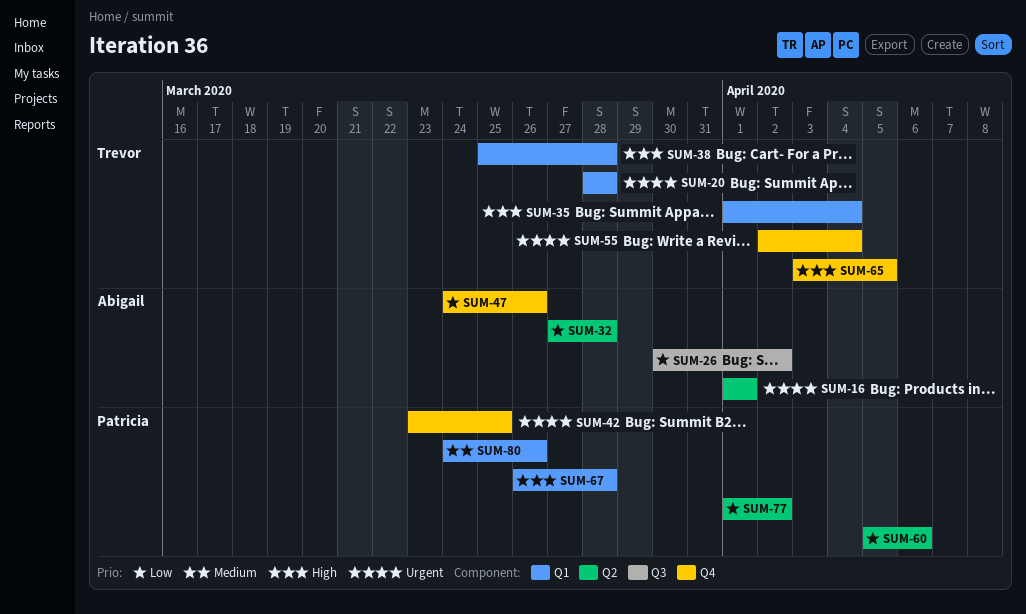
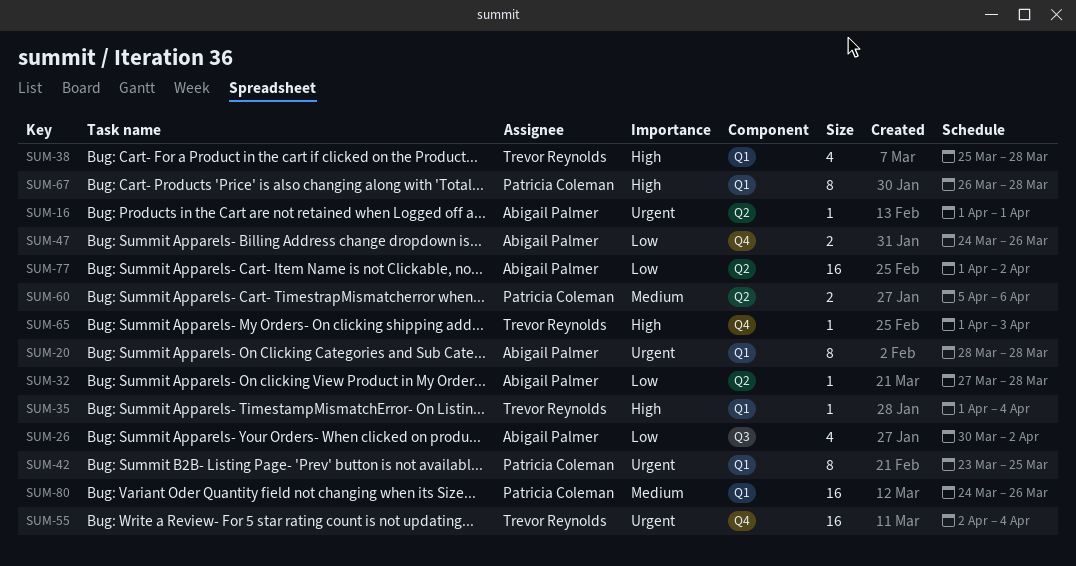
SUM-20, owner: Trevor Reynolds -> Abigail Palmer
SUM-42, label: Q4 -> Q1
SUM-60, priority: Low -> Medium
SUM-65, start: Apr 3 -> Apr 1
SUM-65, due: Apr 5 -> Apr 3
SUM-77, owner: Patricia Coleman -> Abigail Palmer

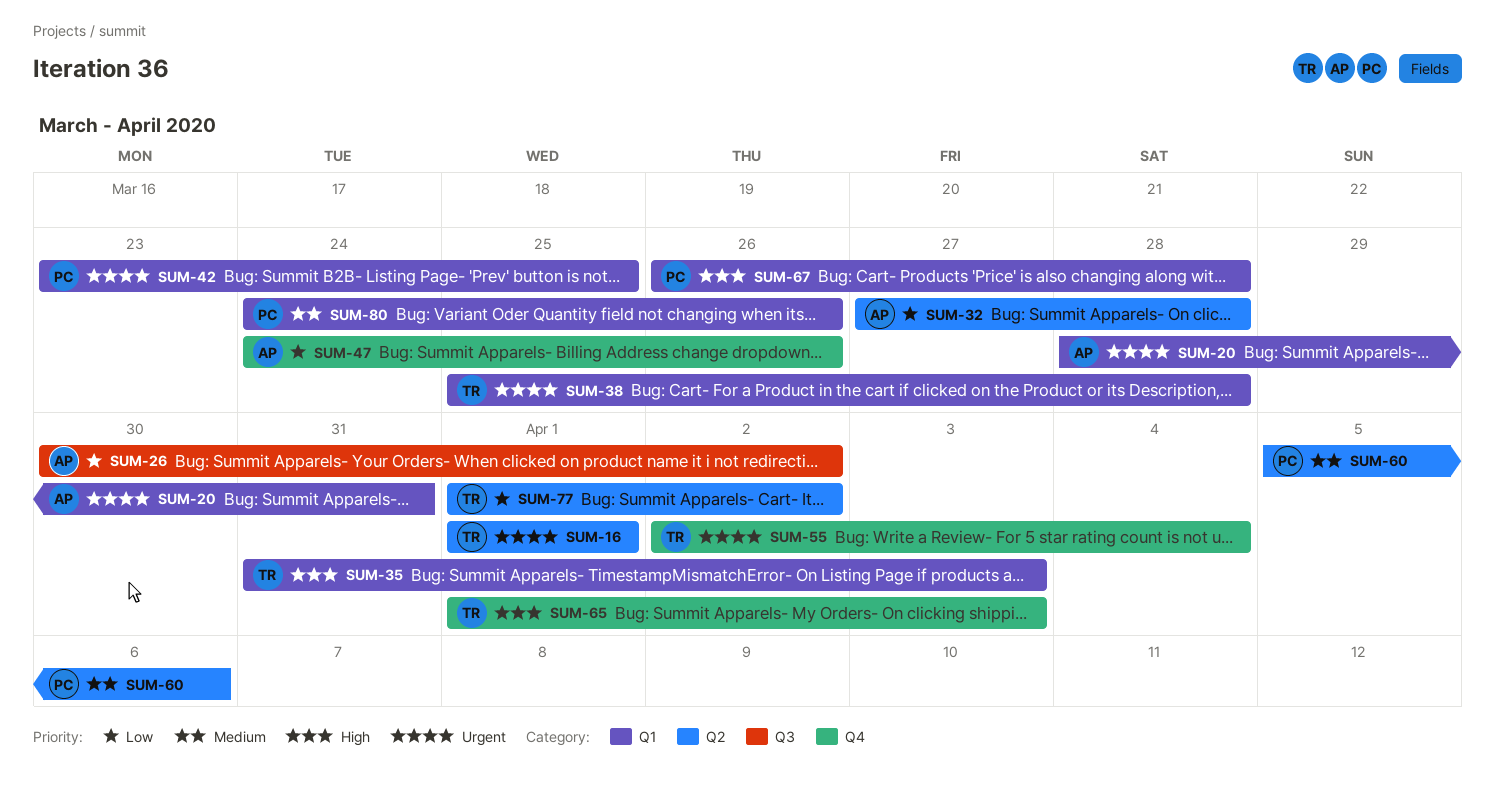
SUM-16, owner: Abigail Palmer -> Trevor Reynolds
SUM-20, due: Mar 28 -> Mar 31
SUM-35, start: Apr 1 -> Mar 31
SUM-35, due: Apr 4 -> Apr 3
SUM-38, priority: High -> Urgent
SUM-77, owner: Abigail Palmer -> Trevor Reynolds

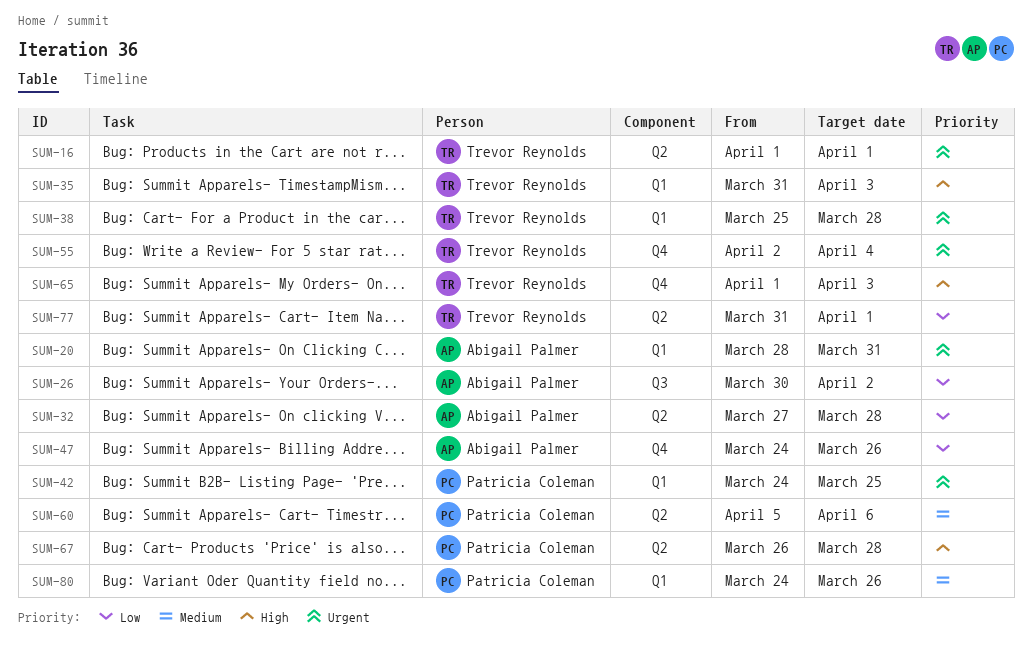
SUM-42, start: Mar 23 -> Mar 24
SUM-67, label: Q1 -> Q2
SUM-77, start: Apr 1 -> Mar 31
SUM-77, due: Apr 2 -> Apr 1

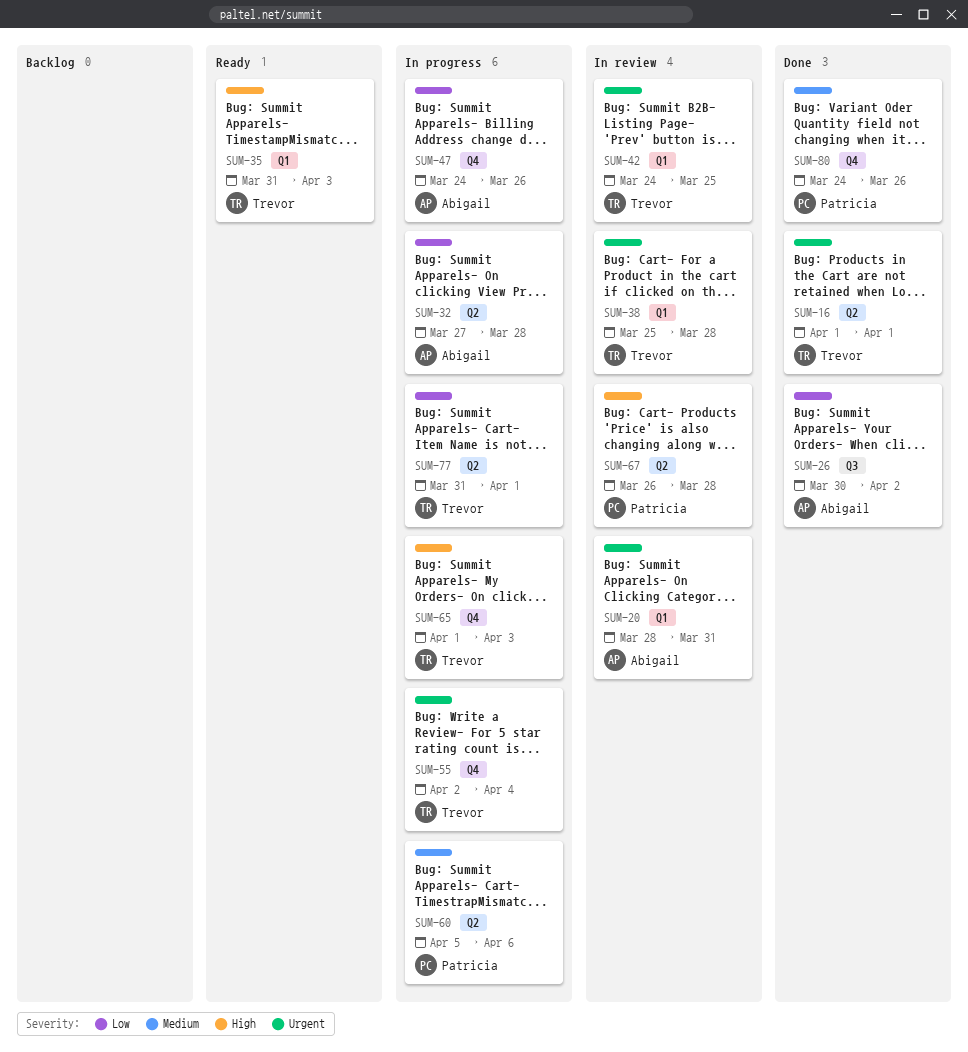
SUM-42, owner: Patricia Coleman -> Trevor Reynolds
SUM-80, label: Q1 -> Q4

